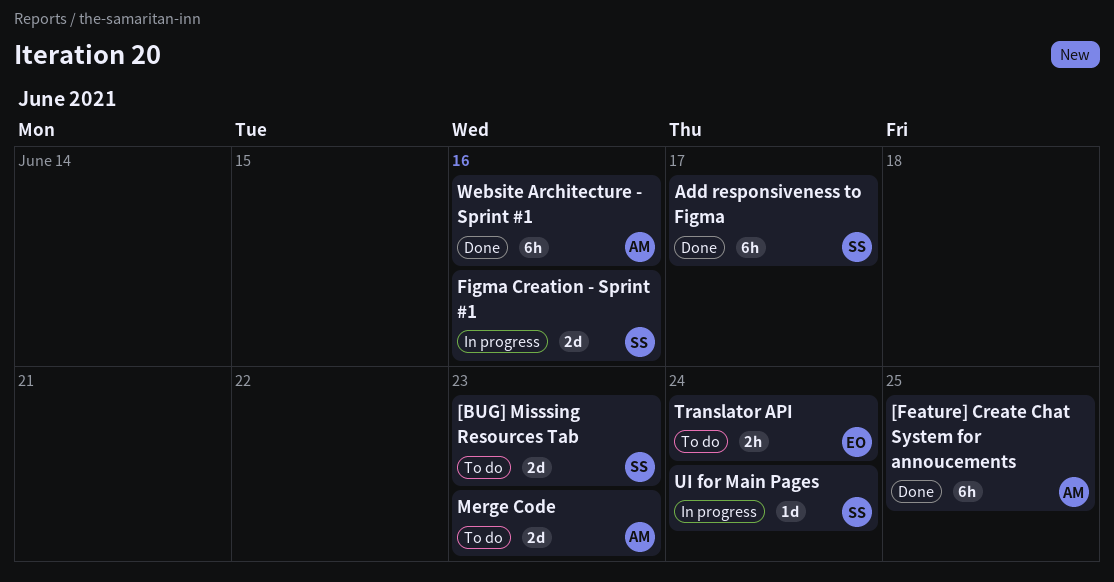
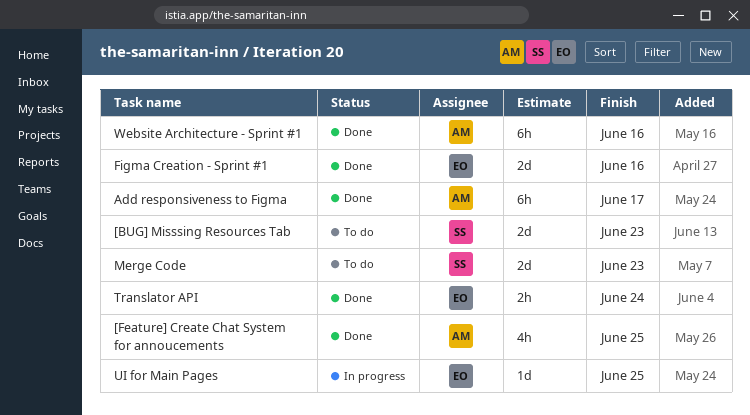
[Feature] Create Chat System for annoucements, estimate: 6h -> 4h
Add responsiveness to Figma, owner: SS -> AM
Figma Creation - Sprint #1, status: In progress -> Done
Figma Creation - Sprint #1, owner: SS -> EO
Merge Code, owner: AM -> SS
Translator API, status: To do -> Done
UI for Main Pages, owner: SS -> EO
UI for Main Pages, due: Jun 24 -> Jun 25

